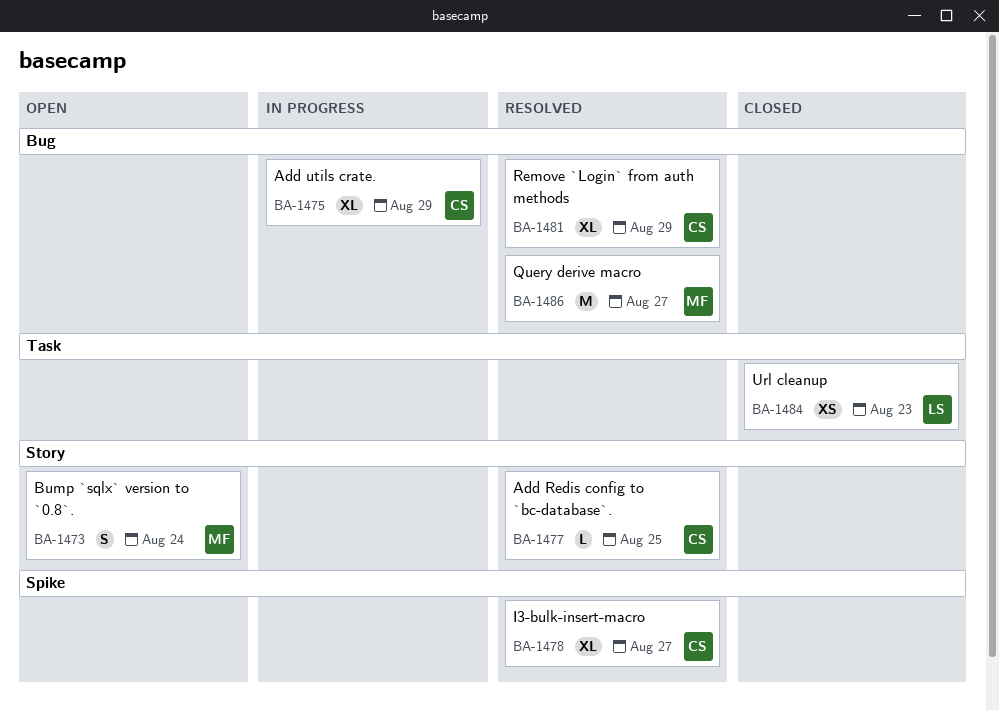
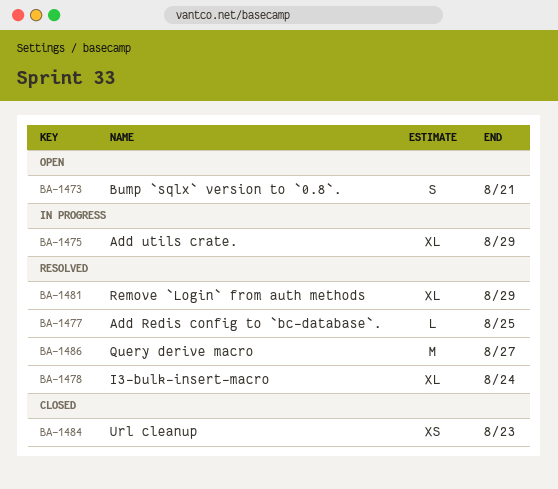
BA-1473, due: Aug 24 -> Aug 21
BA-1478, due: Aug 27 -> Aug 24

